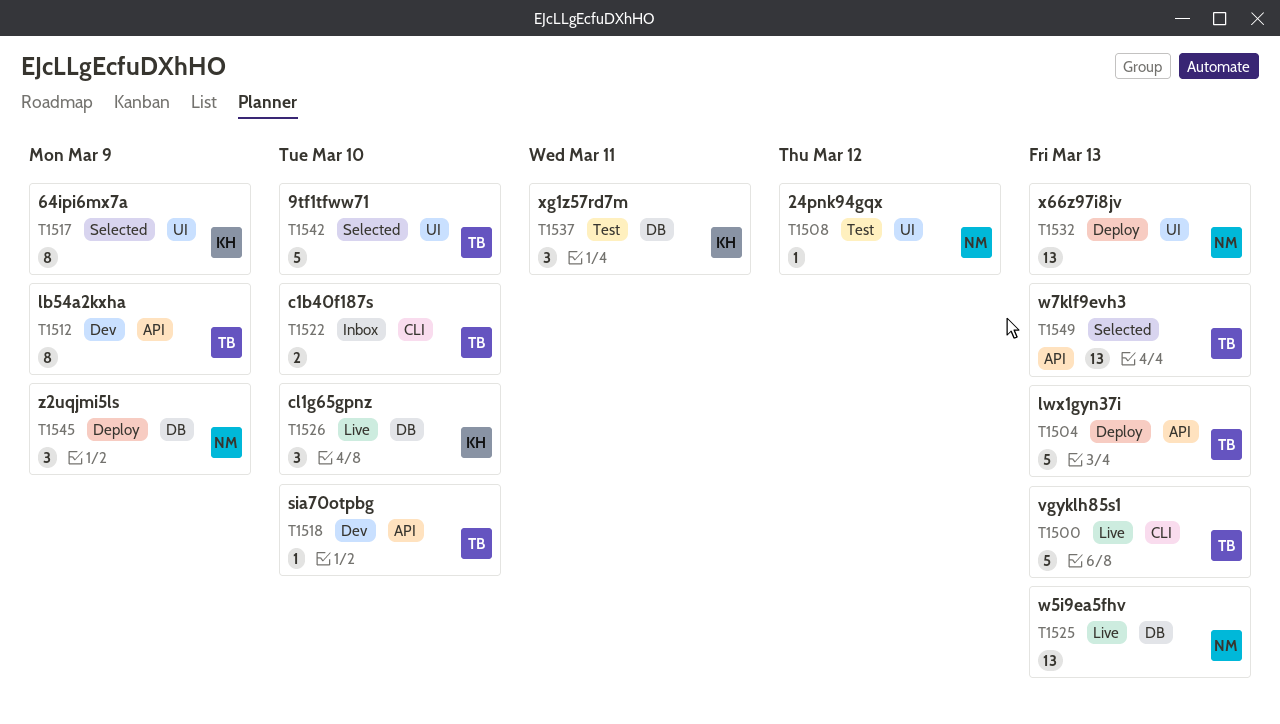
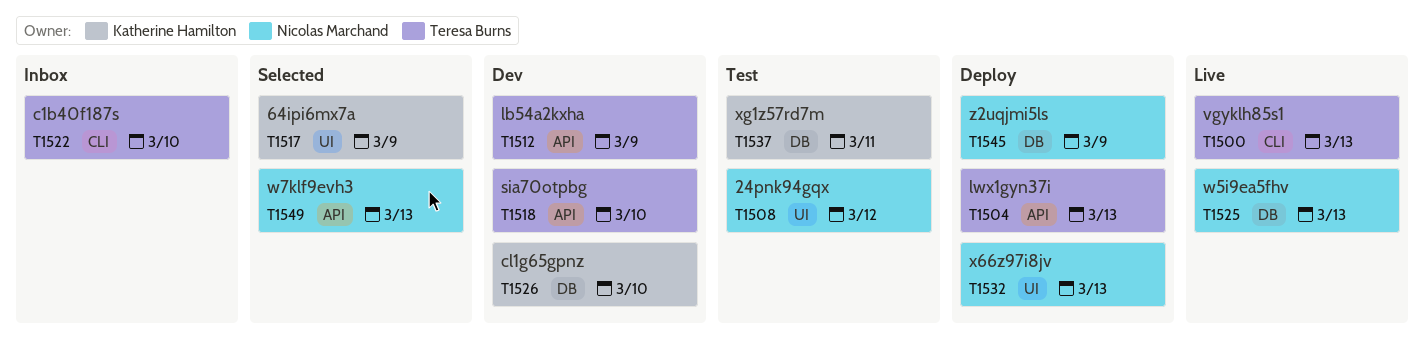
T1526, status: Live -> Dev
T1542: present -> none
T1549, owner: Teresa Burns -> Nicolas Marchand

